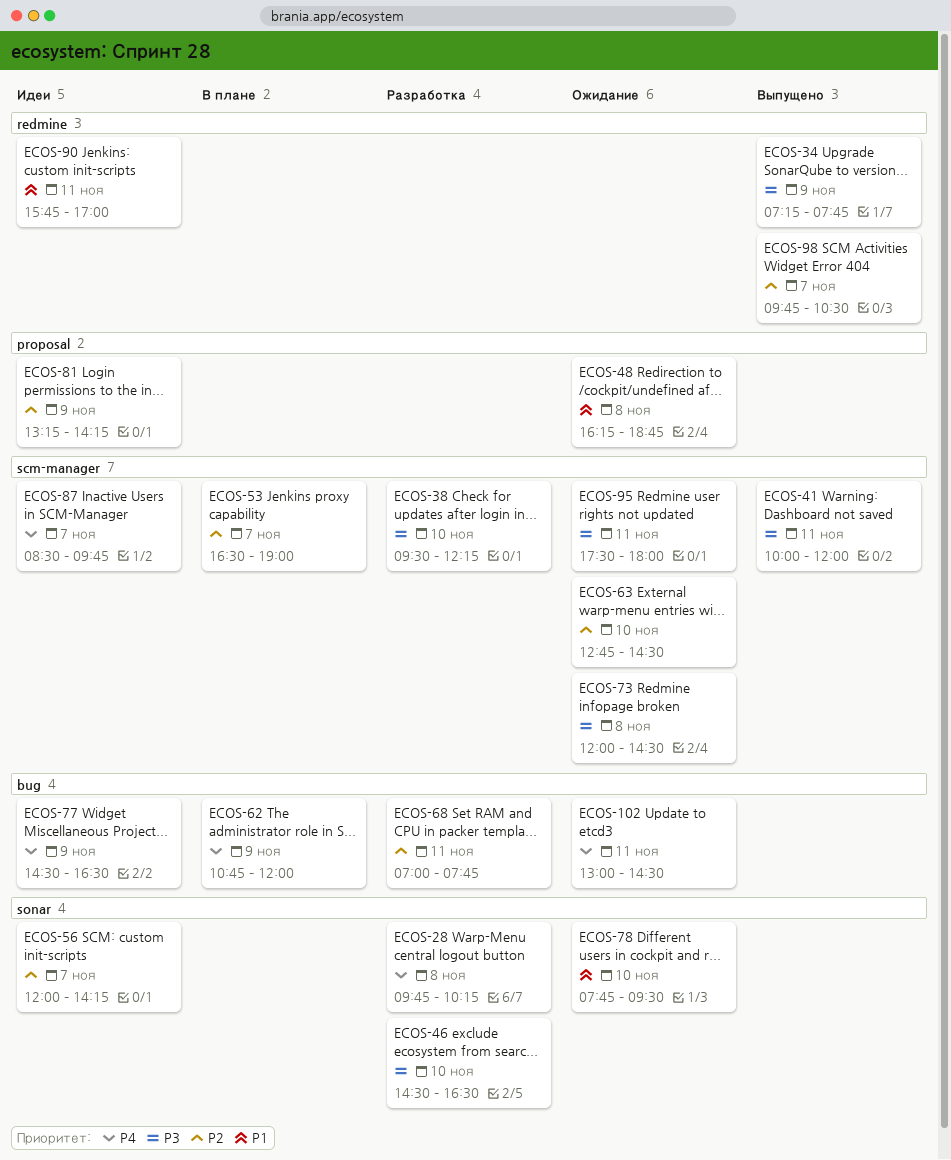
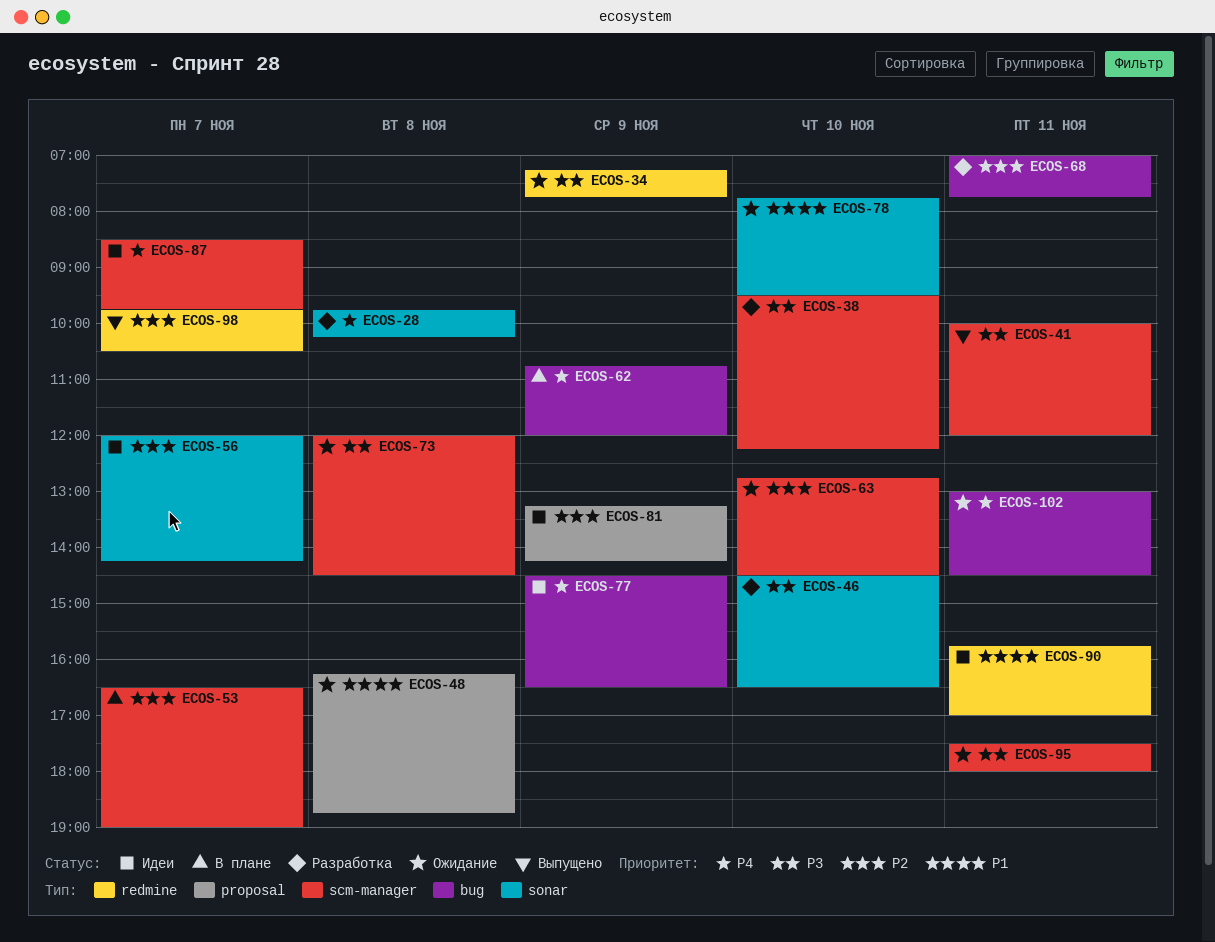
ECOS-34, status: Выпущено -> Ожидание

